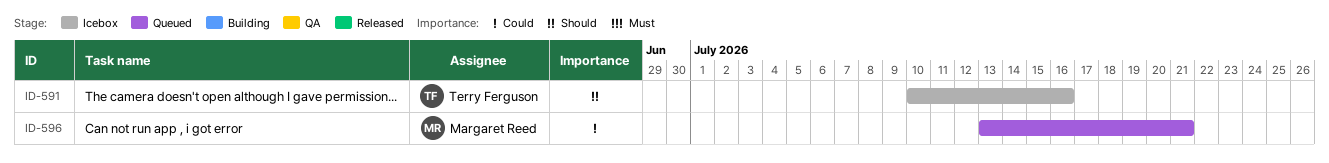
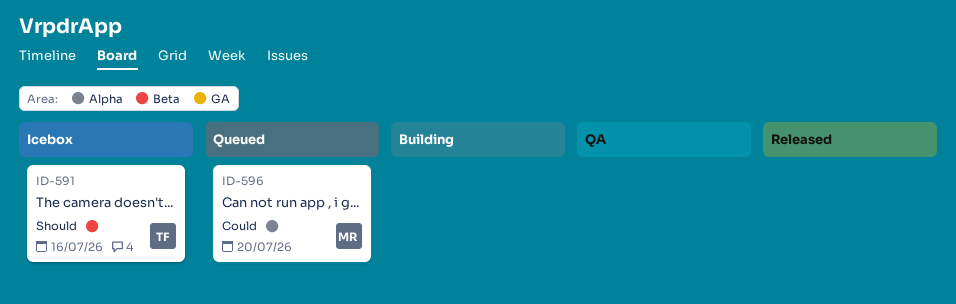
ID-596, due: Jul 21 -> Jul 20

